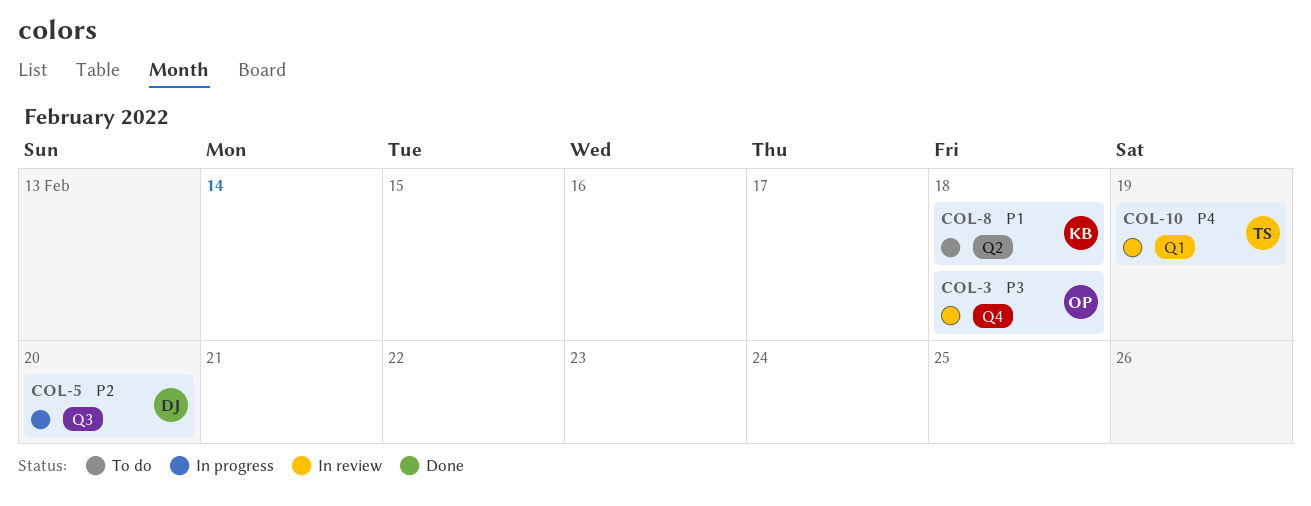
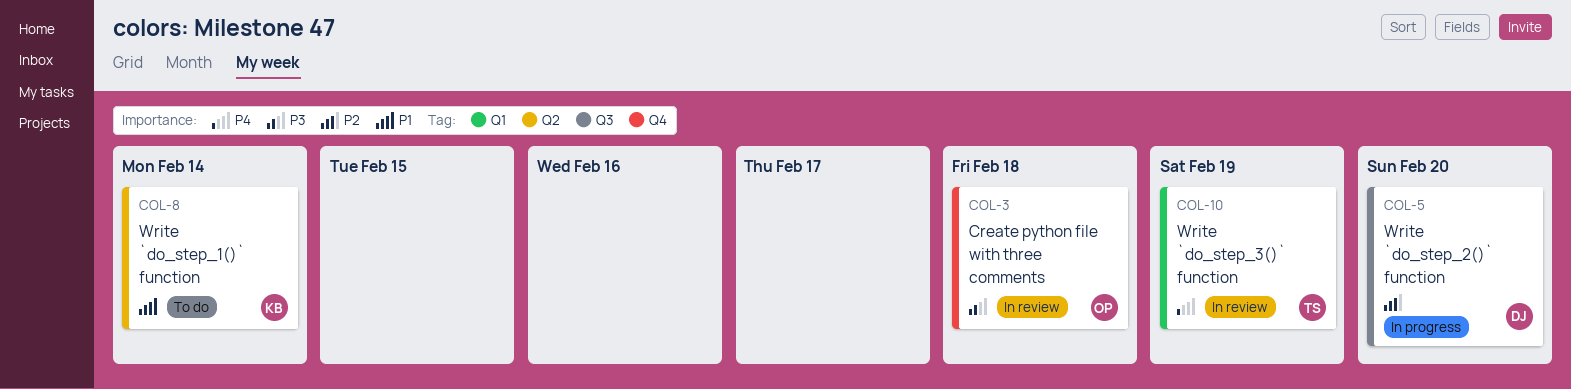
COL-8, due: Feb 18 -> Feb 14

